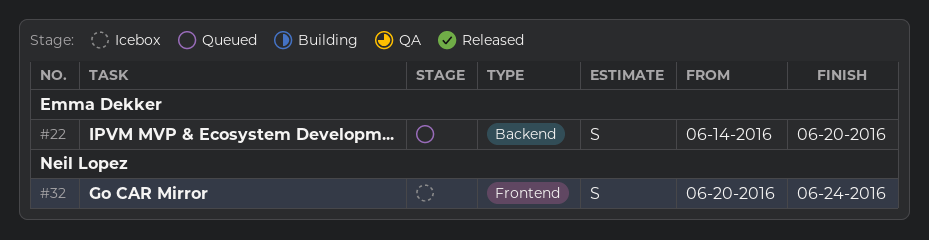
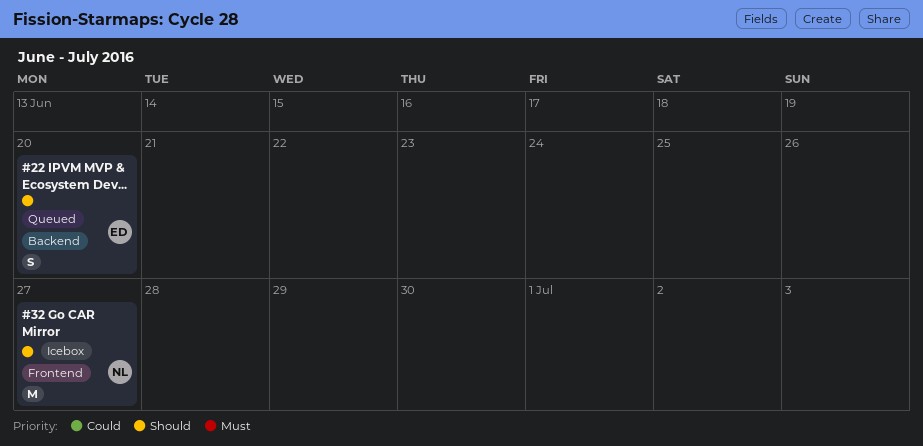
#32, estimate: S -> M
#32, due: Jun 24 -> Jun 27

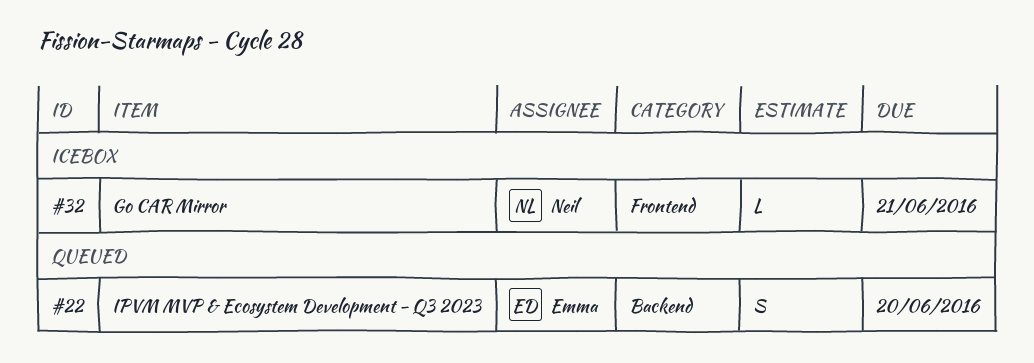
#32, estimate: M -> L
#32, due: Jun 27 -> Jun 21

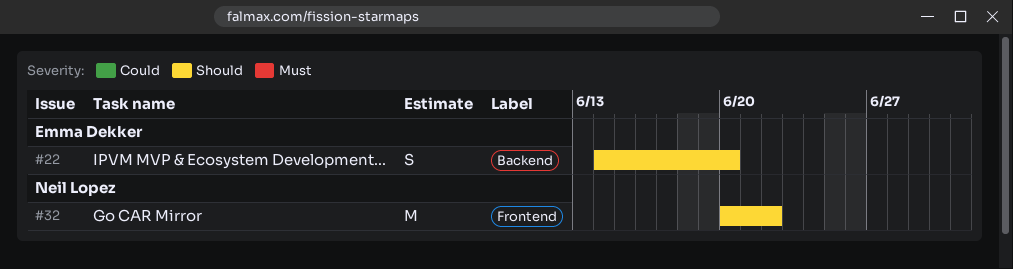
#32, estimate: L -> M
#32, due: Jun 21 -> Jun 22

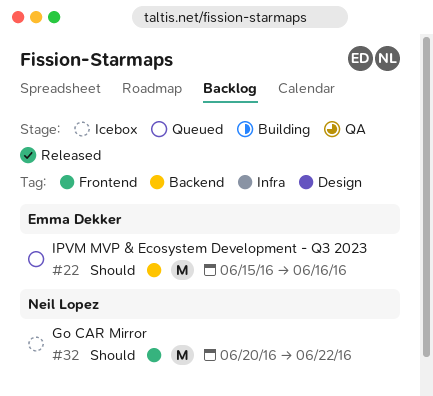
#22, estimate: S -> M
#22, start: Jun 14 -> Jun 15
#22, due: Jun 20 -> Jun 16

